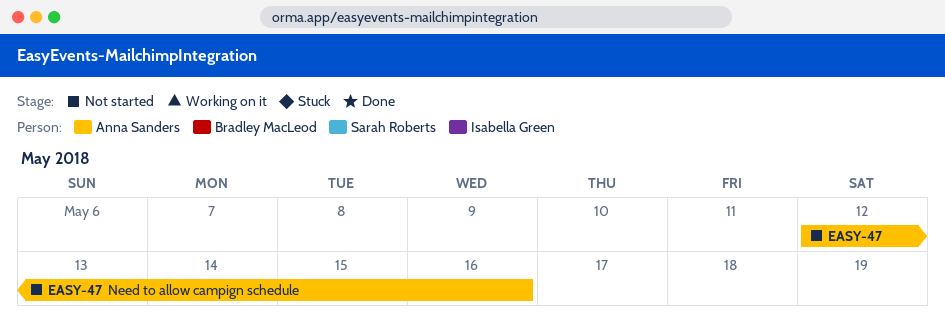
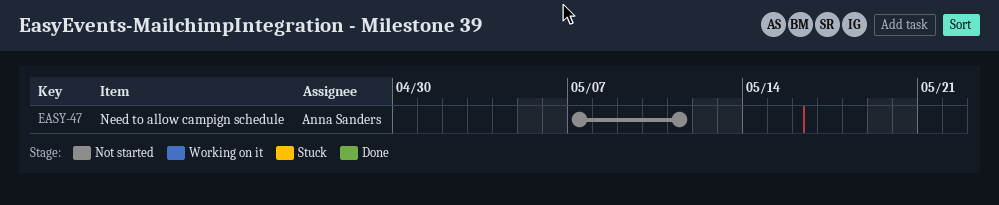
EASY-47, start: May 12 -> May 7
EASY-47, due: May 16 -> May 11

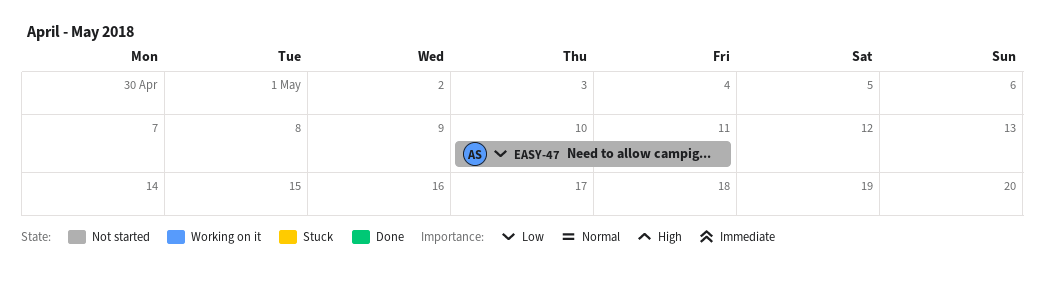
EASY-47, start: May 7 -> May 10

